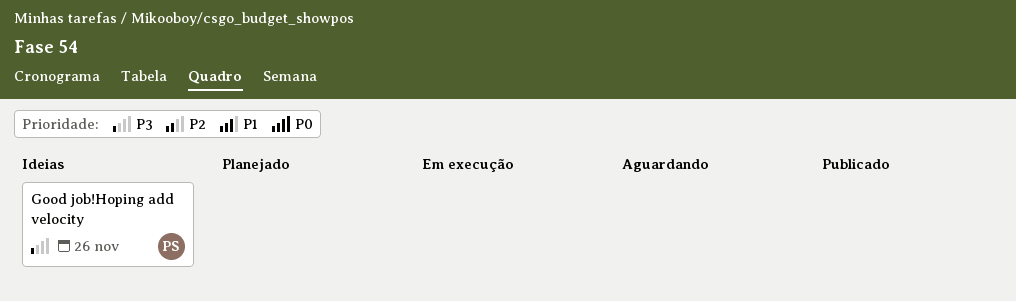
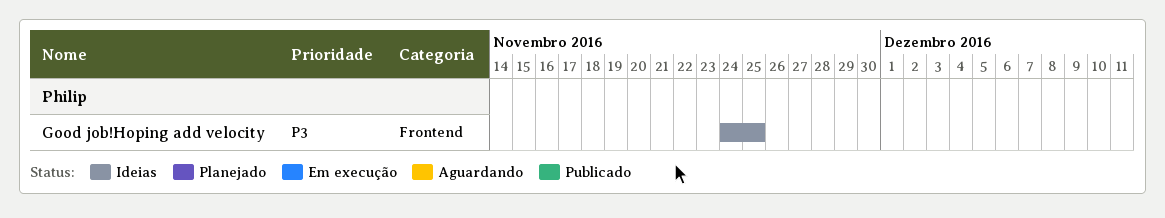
Good job!Hoping add velocity, due: Nov 26 -> Nov 25

